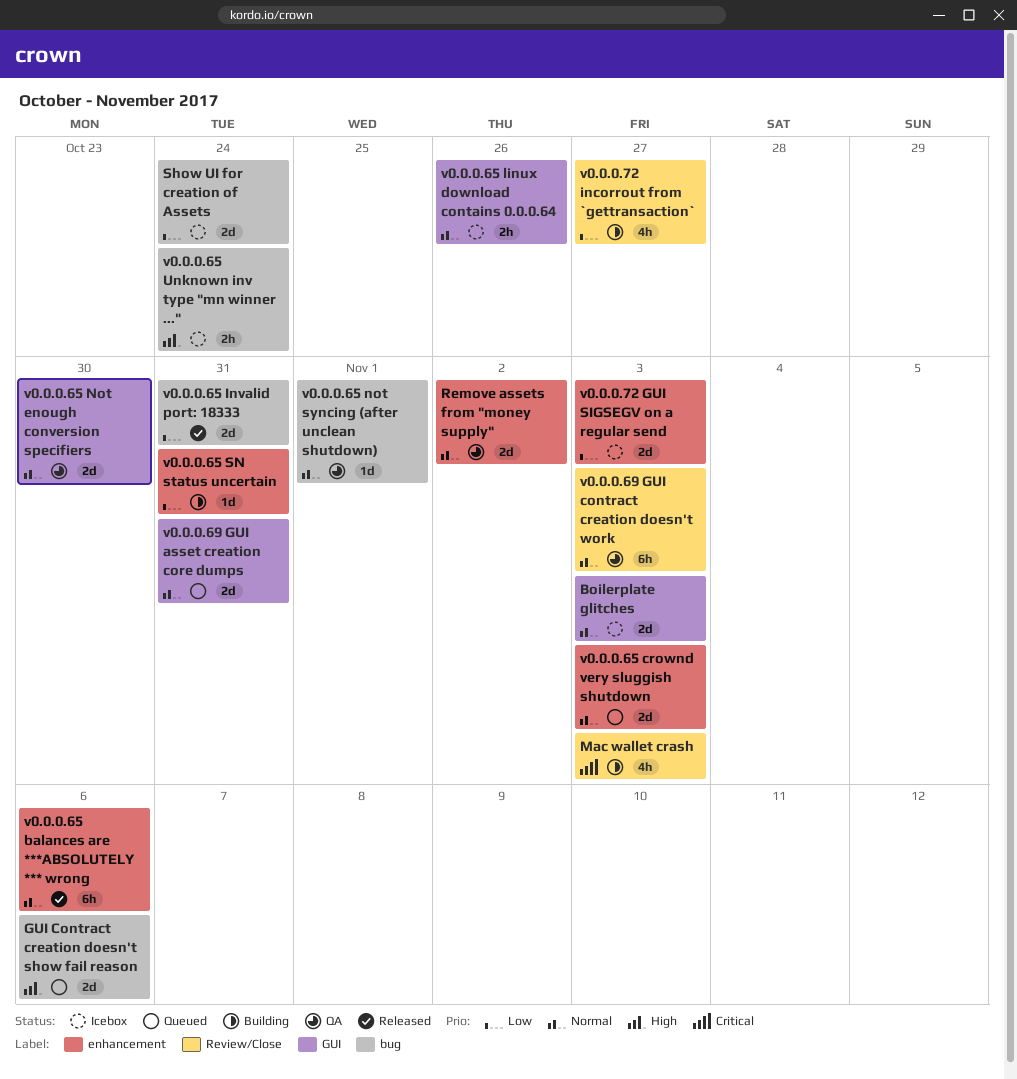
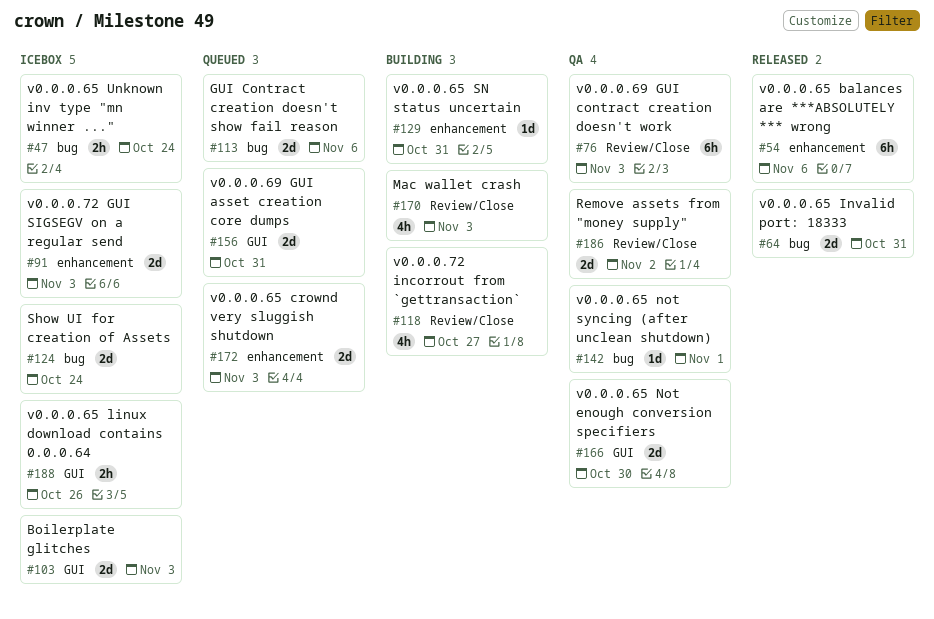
Remove assets from "money supply", label: enhancement -> Review/Close

